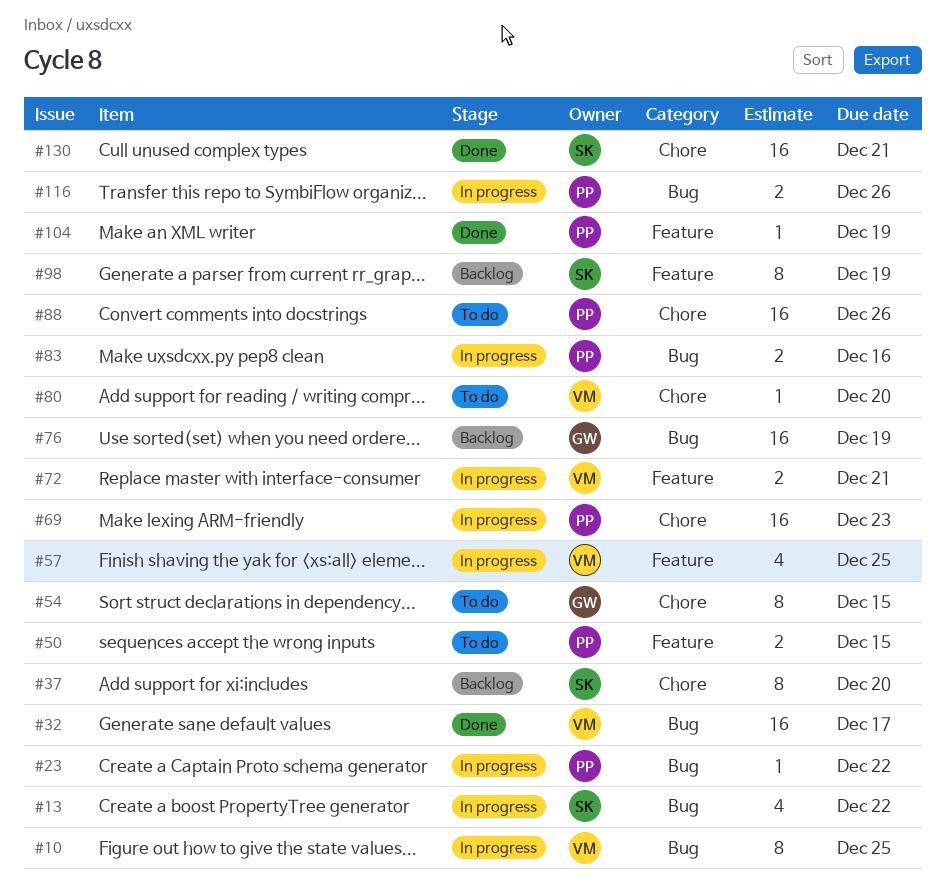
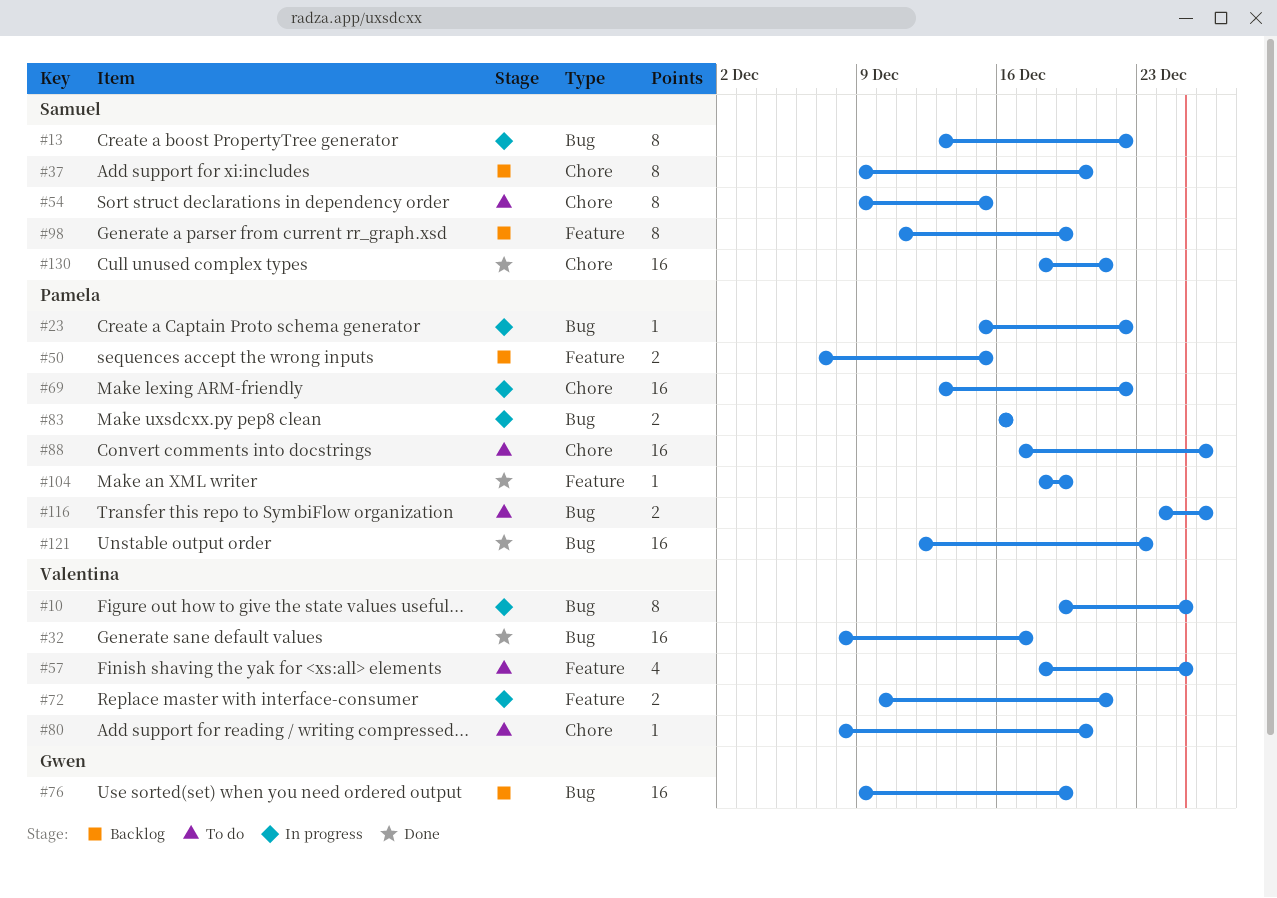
#13, estimate: 4 -> 8
#50, status: To do -> Backlog
#54, owner: Gwen -> Samuel
#57, status: In progress -> To do
#69, due: Dec 23 -> Dec 22
#116, status: In progress -> To do
#121: none -> present

